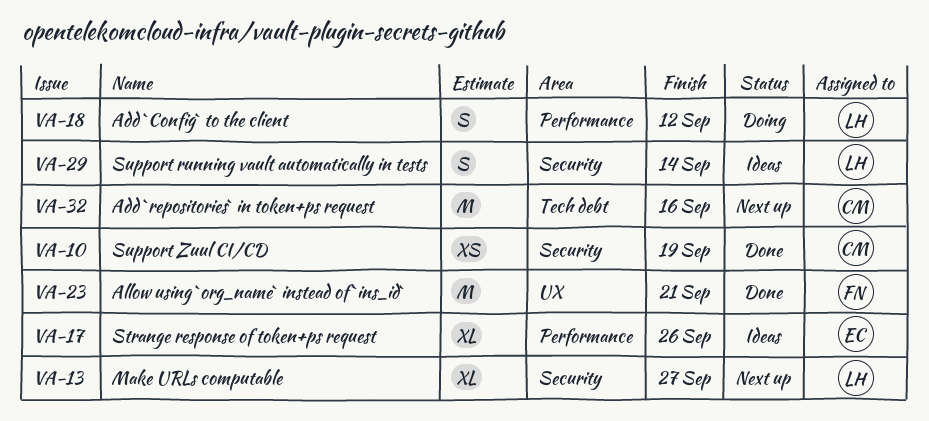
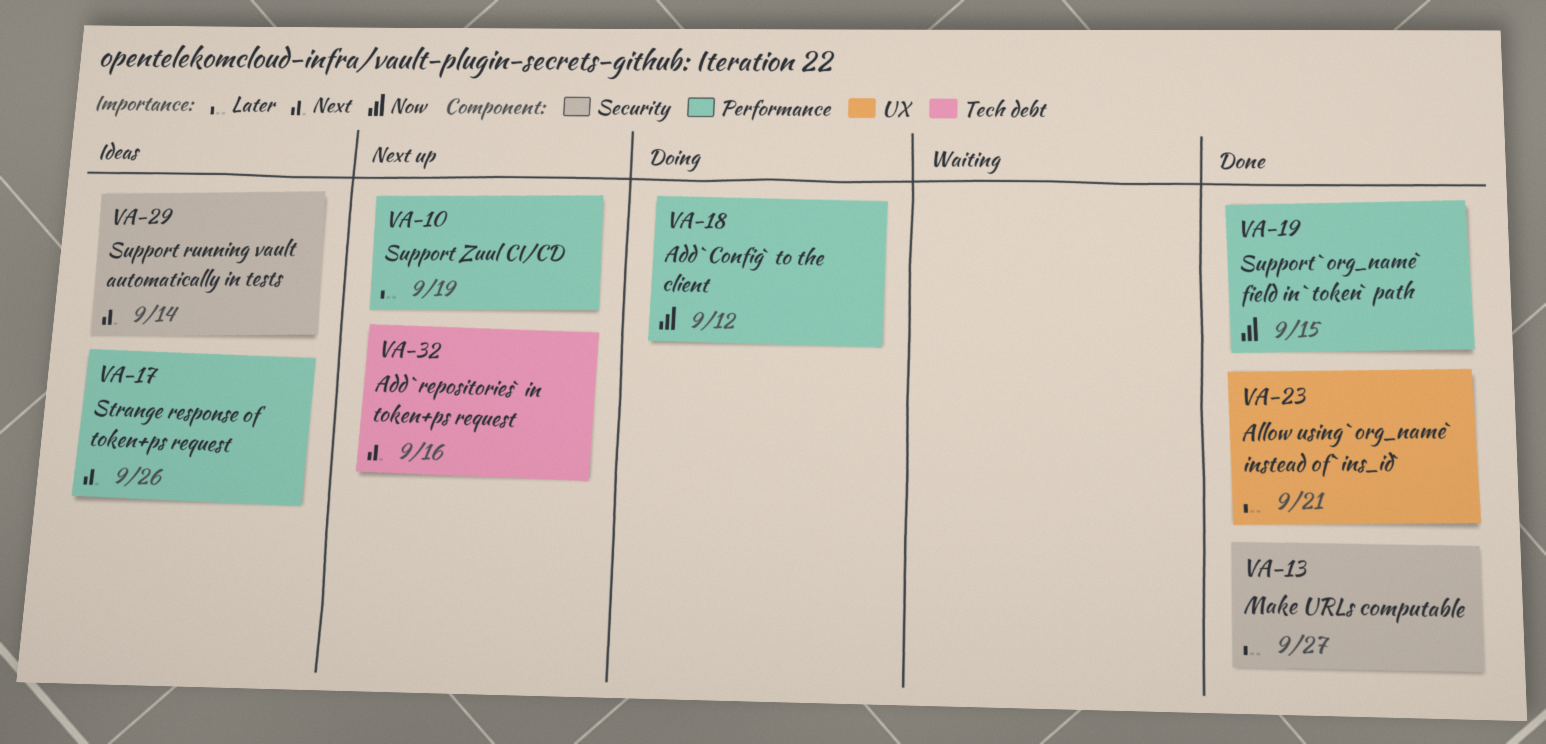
VA-10, status: Done -> Next up
VA-10, label: Security -> Performance
VA-13, status: Next up -> Done
VA-19: none -> present

